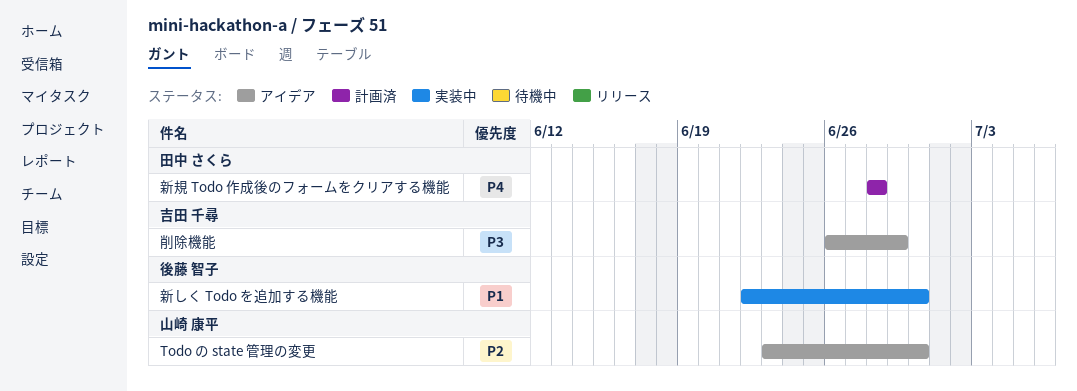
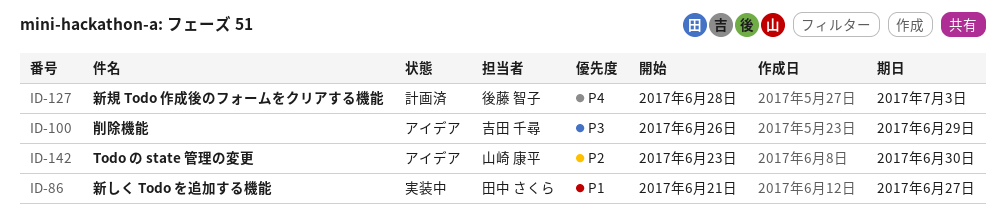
新しく Todo を追加する機能, owner: 後藤 智子 -> 田中 さくら
新しく Todo を追加する機能, start: Jun 22 -> Jun 21
新しく Todo を追加する機能, due: Jun 30 -> Jun 27
新規 Todo 作成後のフォームをクリアする機能, owner: 田中 さくら -> 後藤 智子
新規 Todo 作成後のフォームをクリアする機能, due: Jun 28 -> Jul 3

